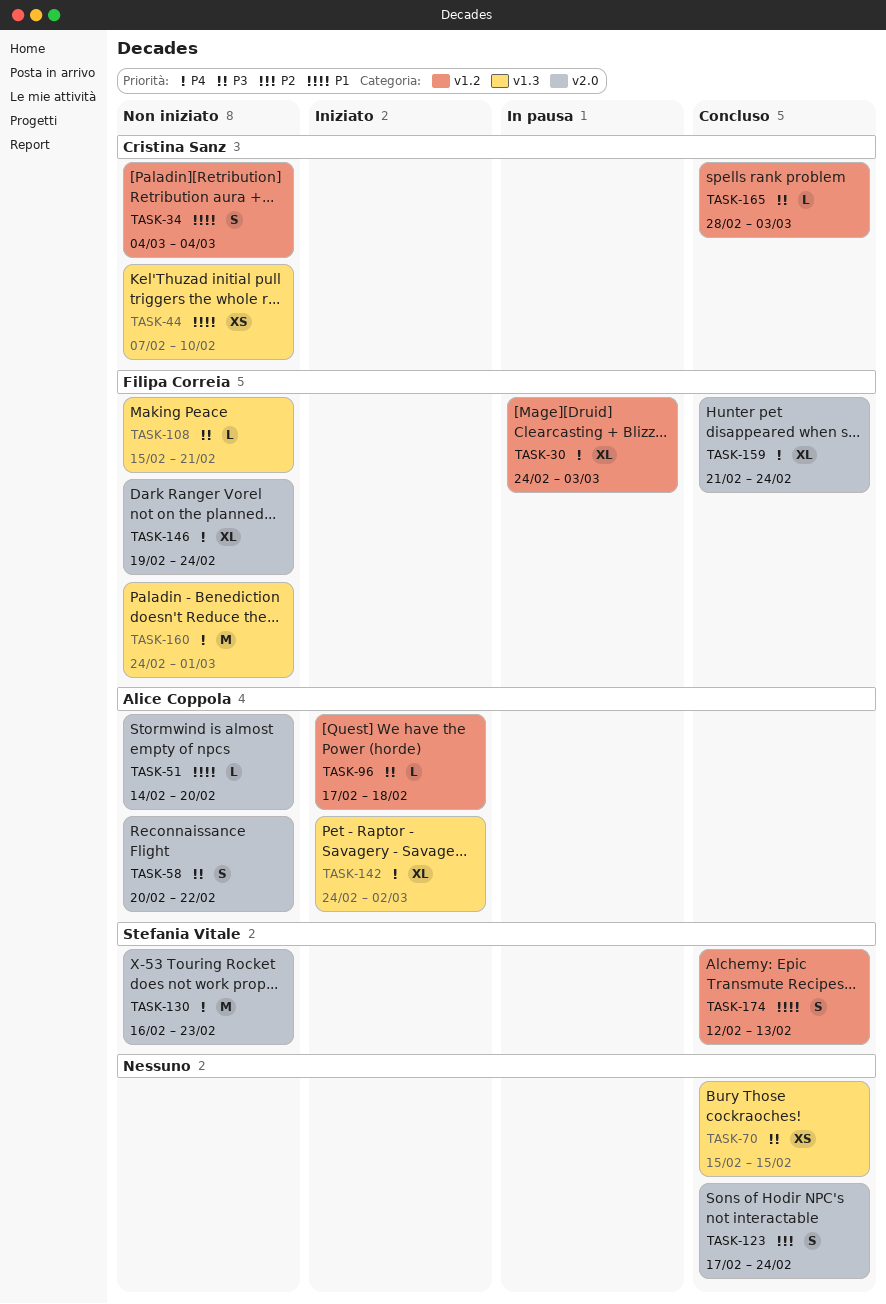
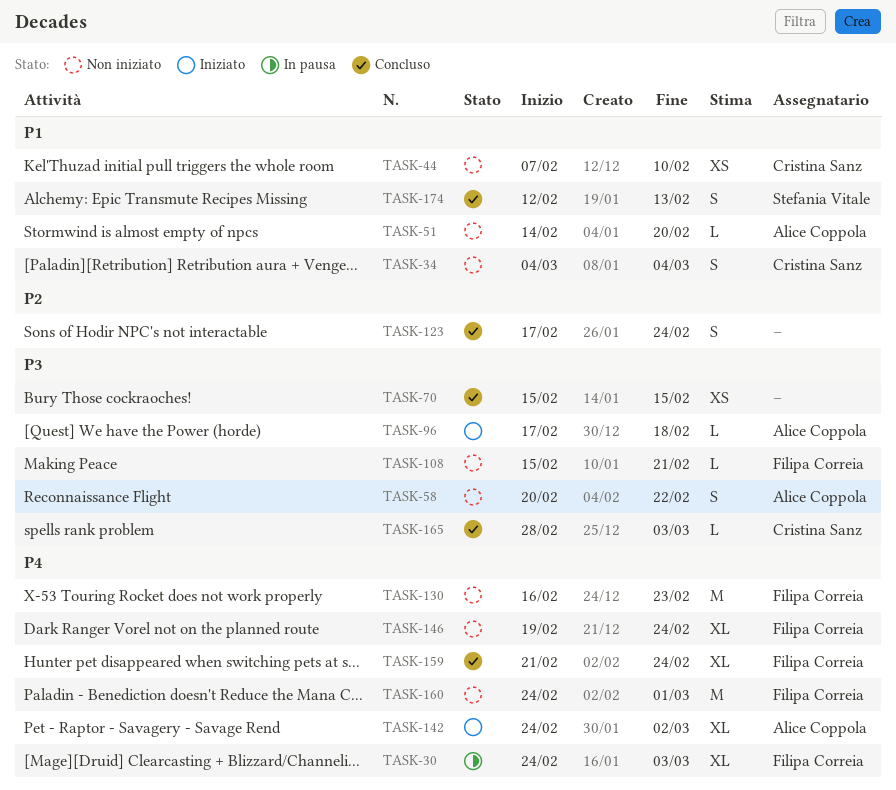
TASK-130, owner: Stefania Vitale -> Filipa Correia

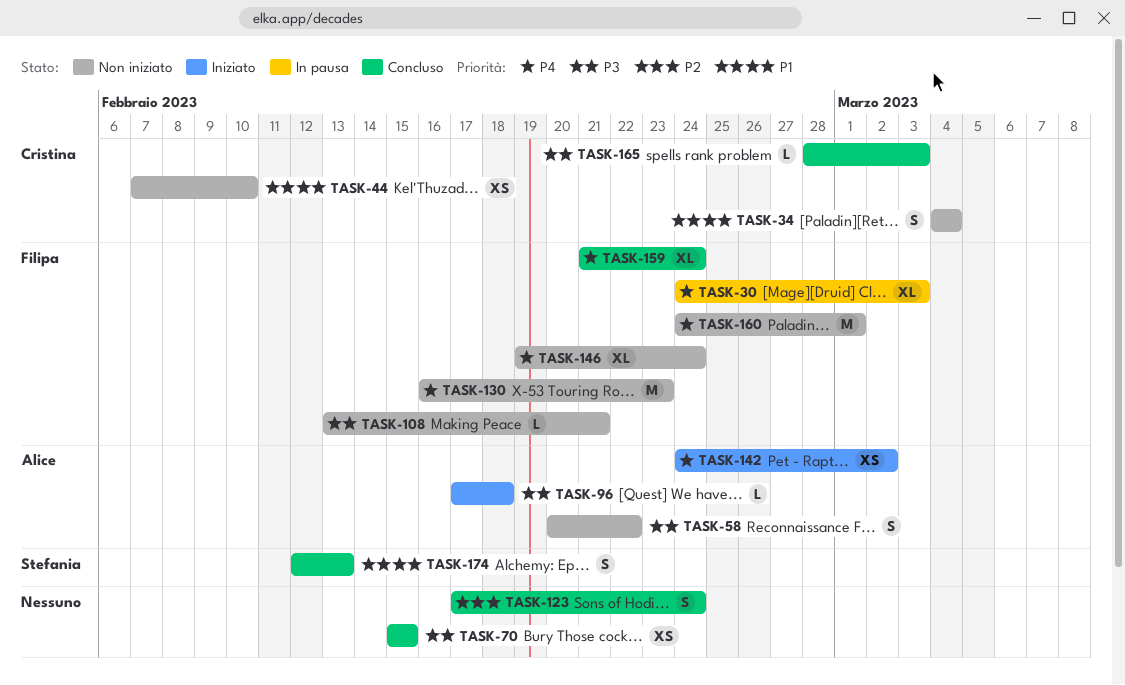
TASK-51: present -> none
TASK-108, start: Feb 15 -> Feb 13
TASK-142, estimate: XL -> XS

